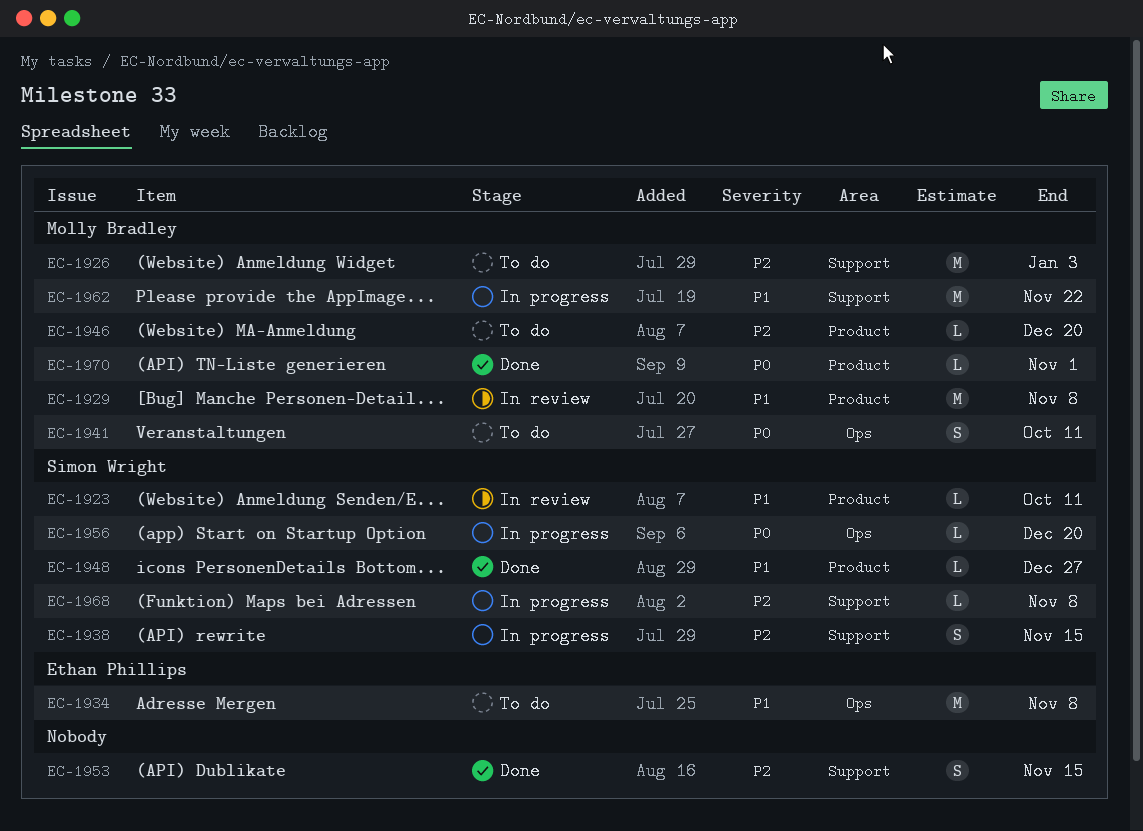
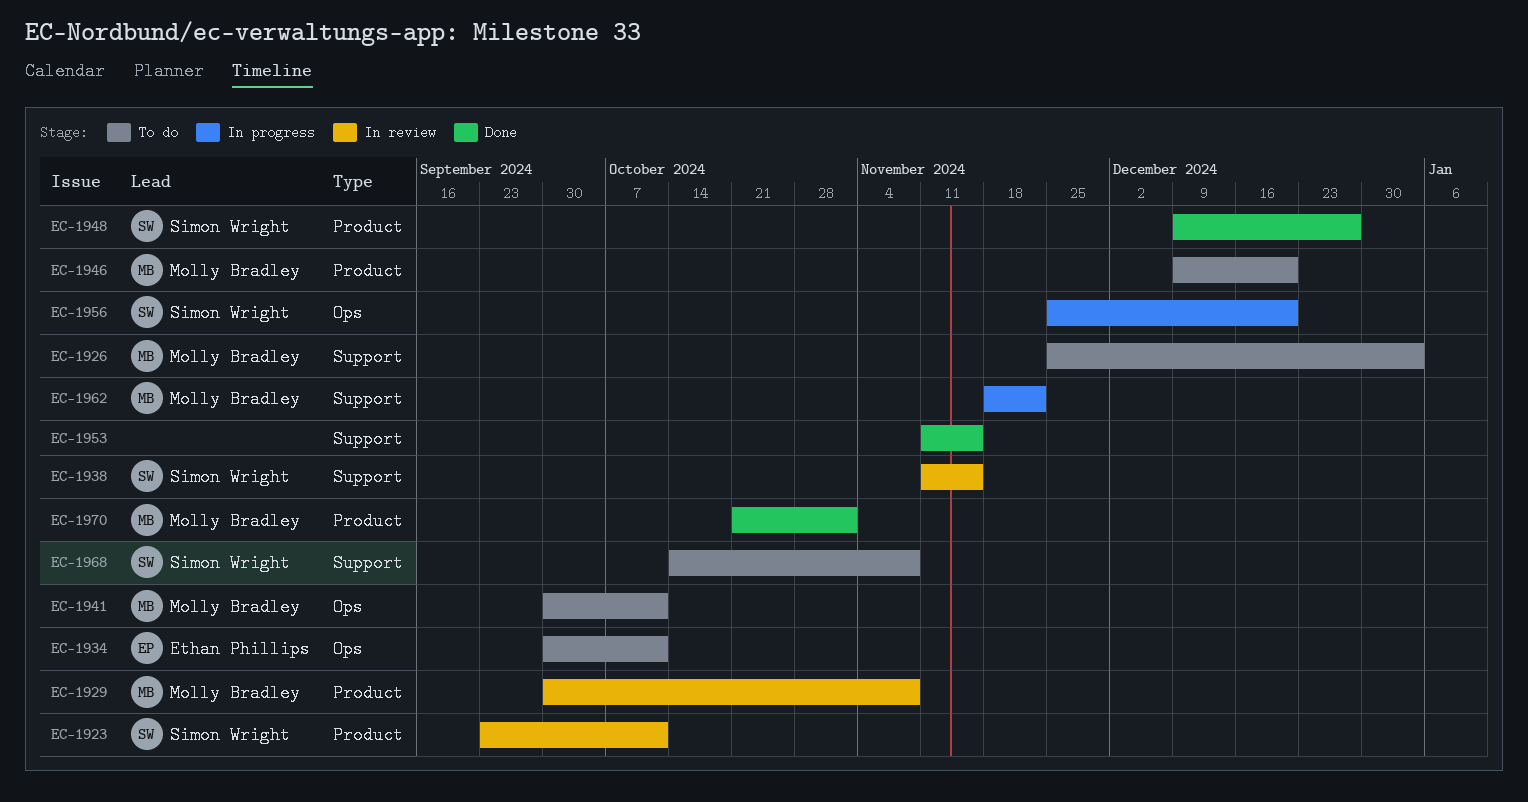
EC-1934, due: Nov 8 -> Oct 11
EC-1938, status: In progress -> In review
EC-1968, status: In progress -> To do

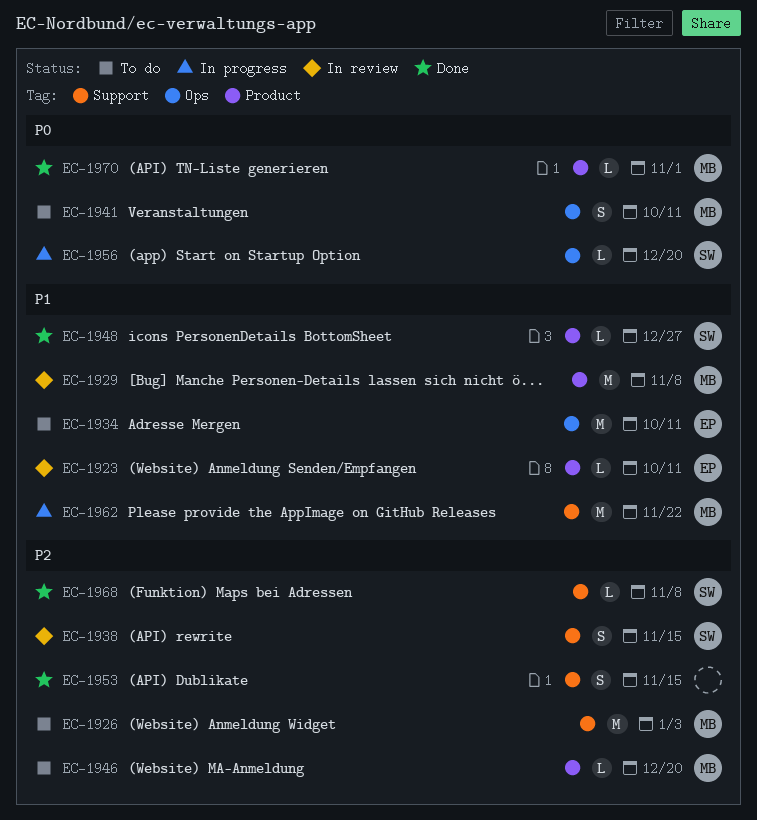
EC-1923, owner: Simon Wright -> Ethan Phillips
EC-1968, status: To do -> Done

